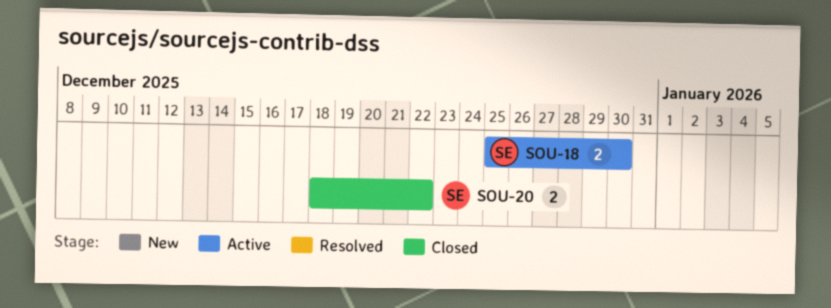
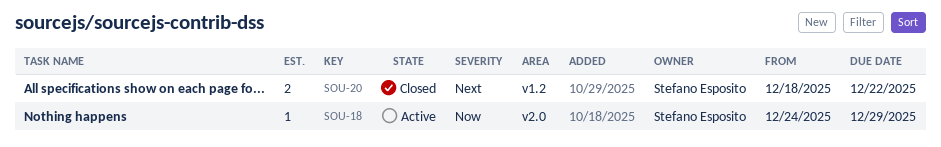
SOU-18, estimate: 2 -> 1
SOU-18, start: Dec 25 -> Dec 24
SOU-18, due: Dec 30 -> Dec 29

